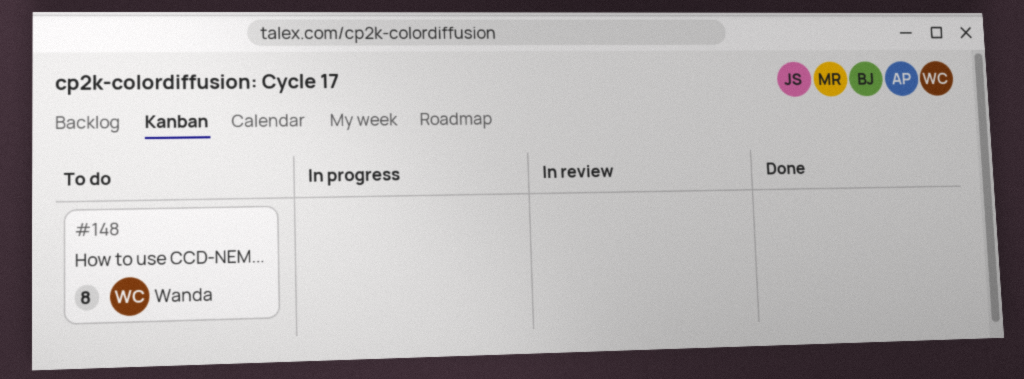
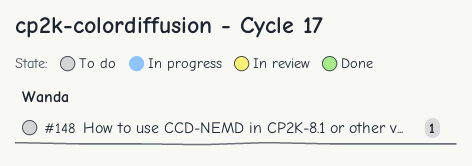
#148, estimate: 8 -> 1

